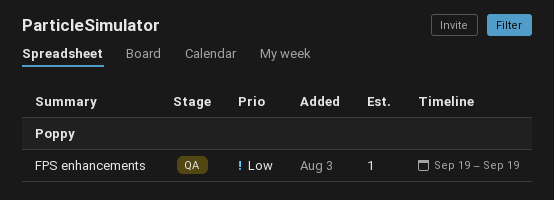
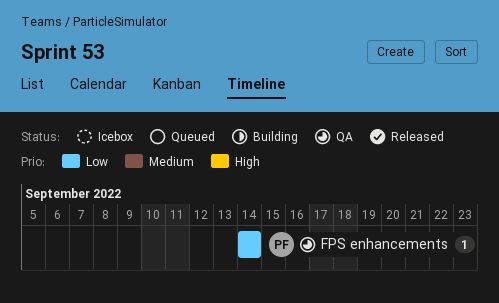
FPS enhancements, start: Sep 19 -> Sep 14
FPS enhancements, due: Sep 19 -> Sep 14

